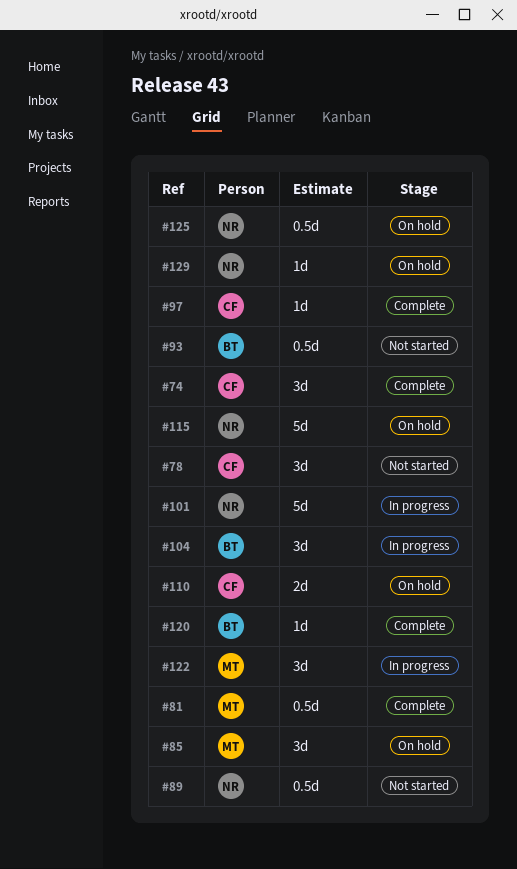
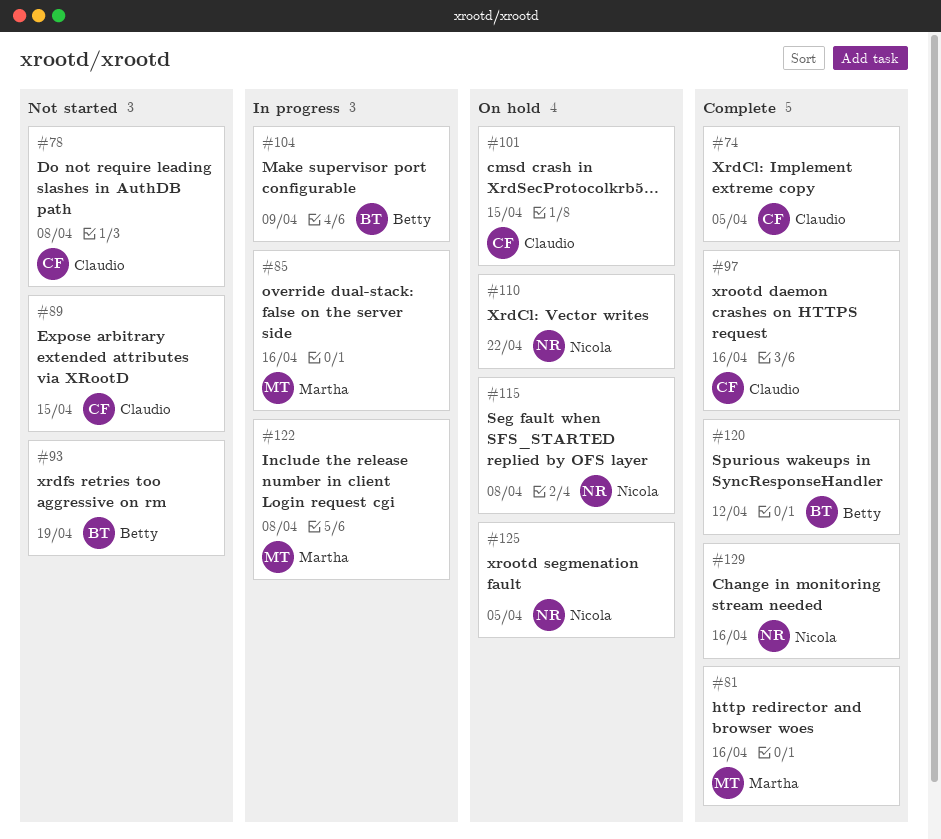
#85, status: On hold -> In progress
#89, owner: Nicola -> Claudio
#101, status: In progress -> On hold
#101, owner: Nicola -> Claudio
#110, owner: Claudio -> Nicola
#129, status: On hold -> Complete

